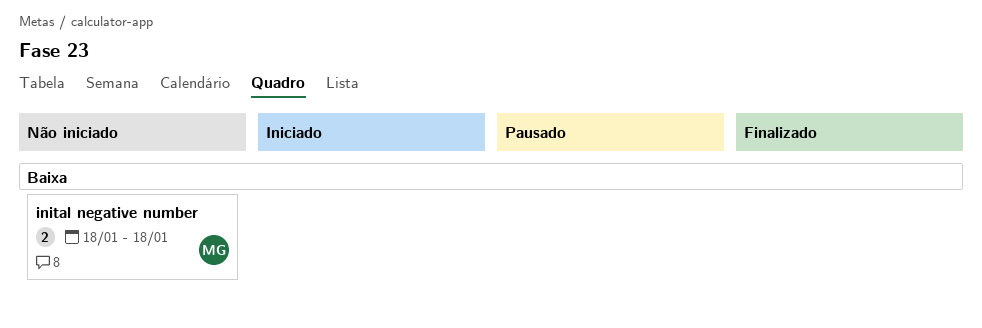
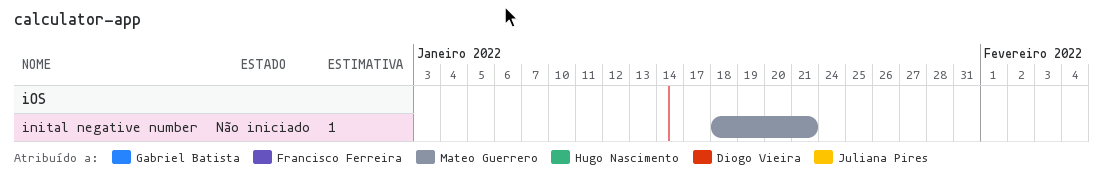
inital negative number, estimate: 2 -> 1
inital negative number, due: Jan 18 -> Jan 21

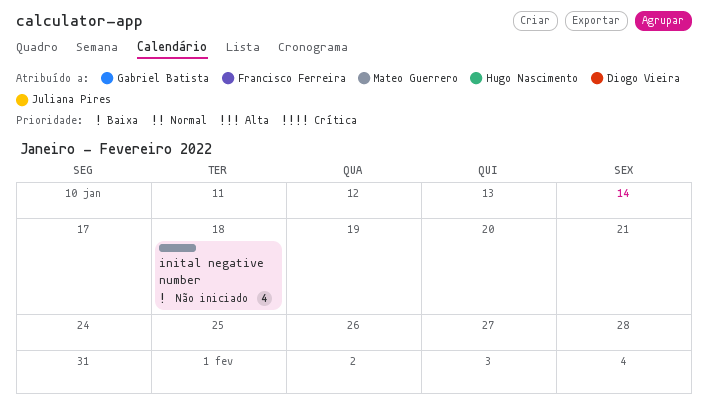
inital negative number, estimate: 1 -> 4
inital negative number, due: Jan 21 -> Jan 18

